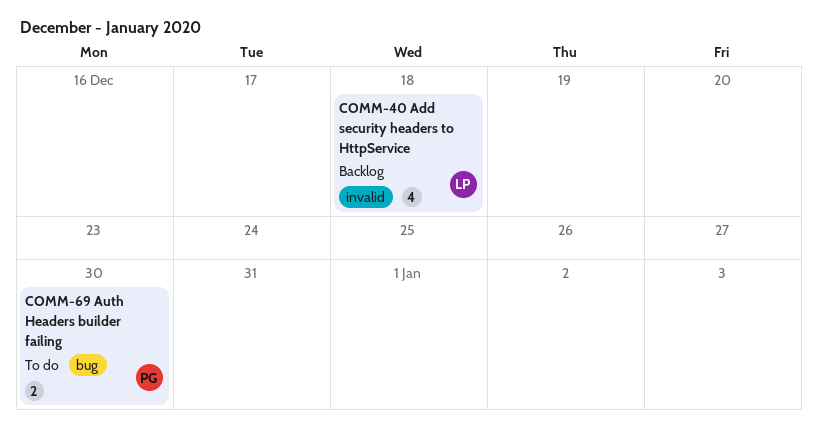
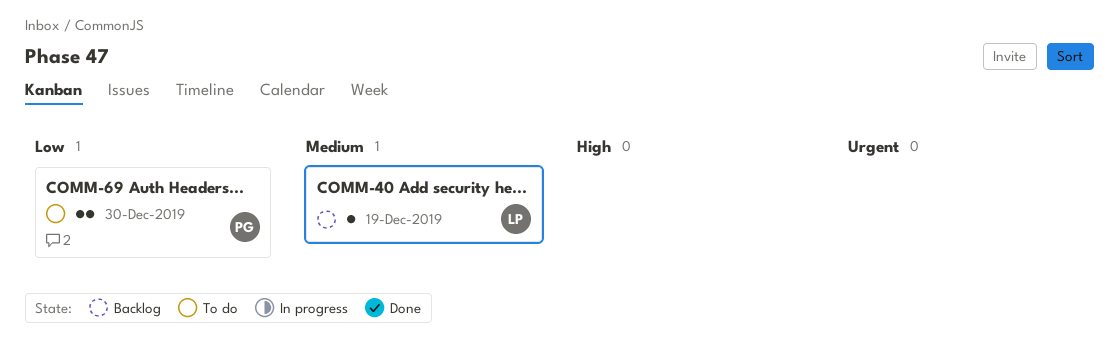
COMM-40, estimate: 4 -> 1
COMM-40, due: Dec 18 -> Dec 19

